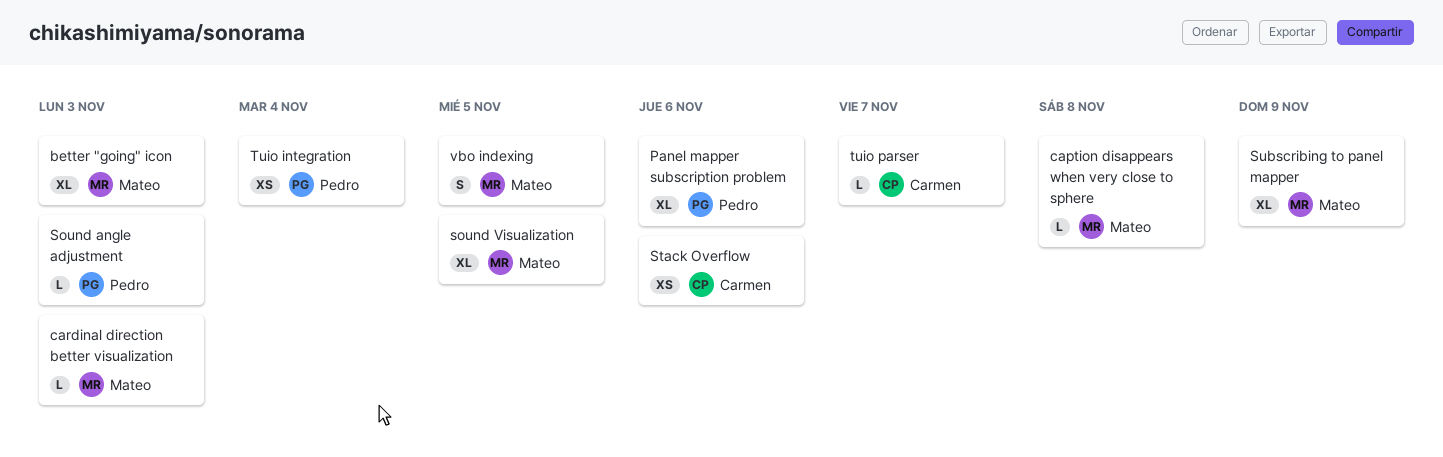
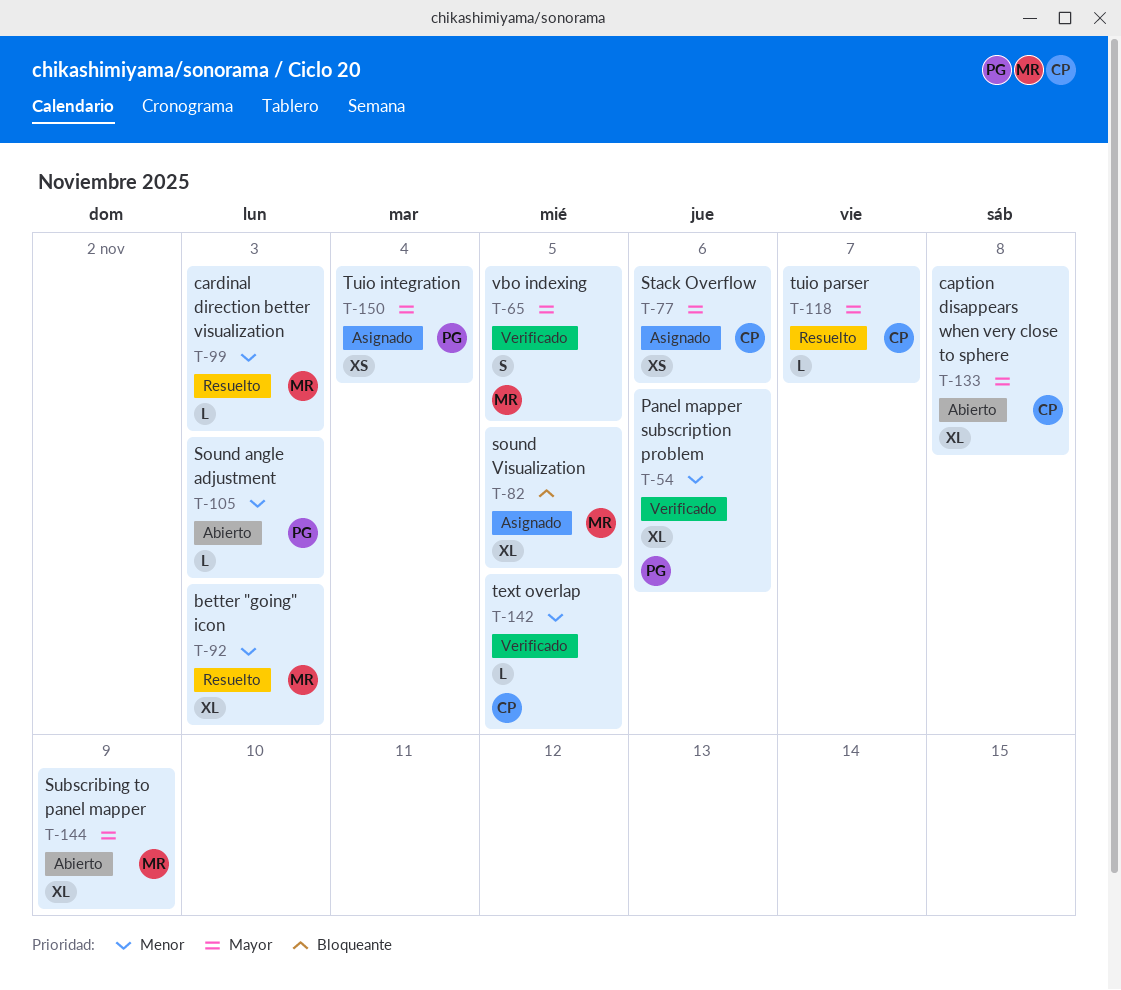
caption disappears when very close to sphere, owner: Mateo -> Carmen
caption disappears when very close to sphere, estimate: L -> XL
text overlap: none -> present

